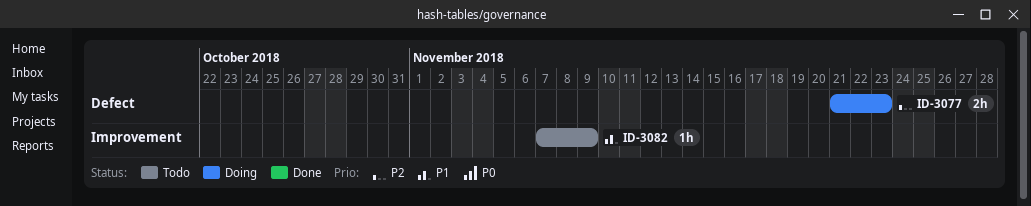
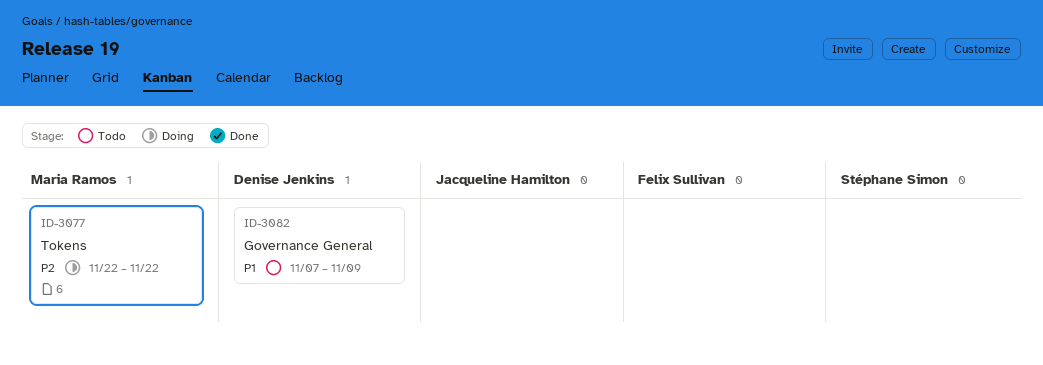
ID-3077, start: Nov 21 -> Nov 22
ID-3077, due: Nov 23 -> Nov 22

